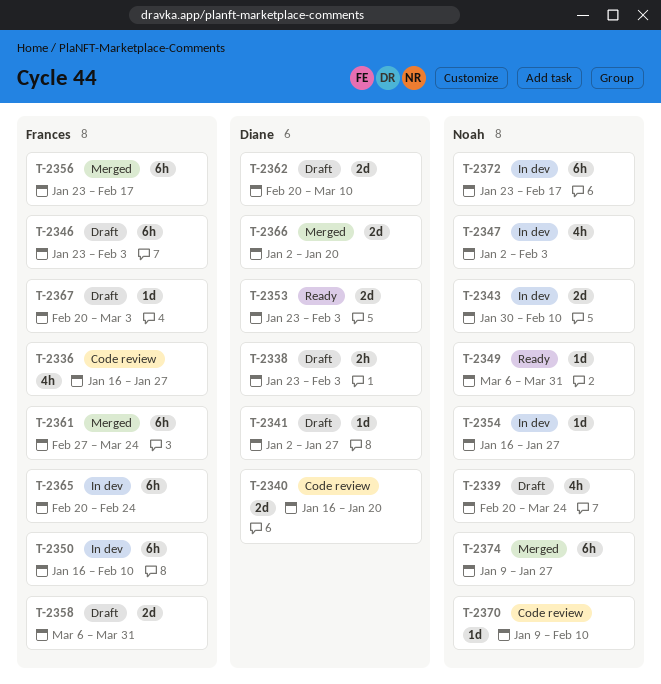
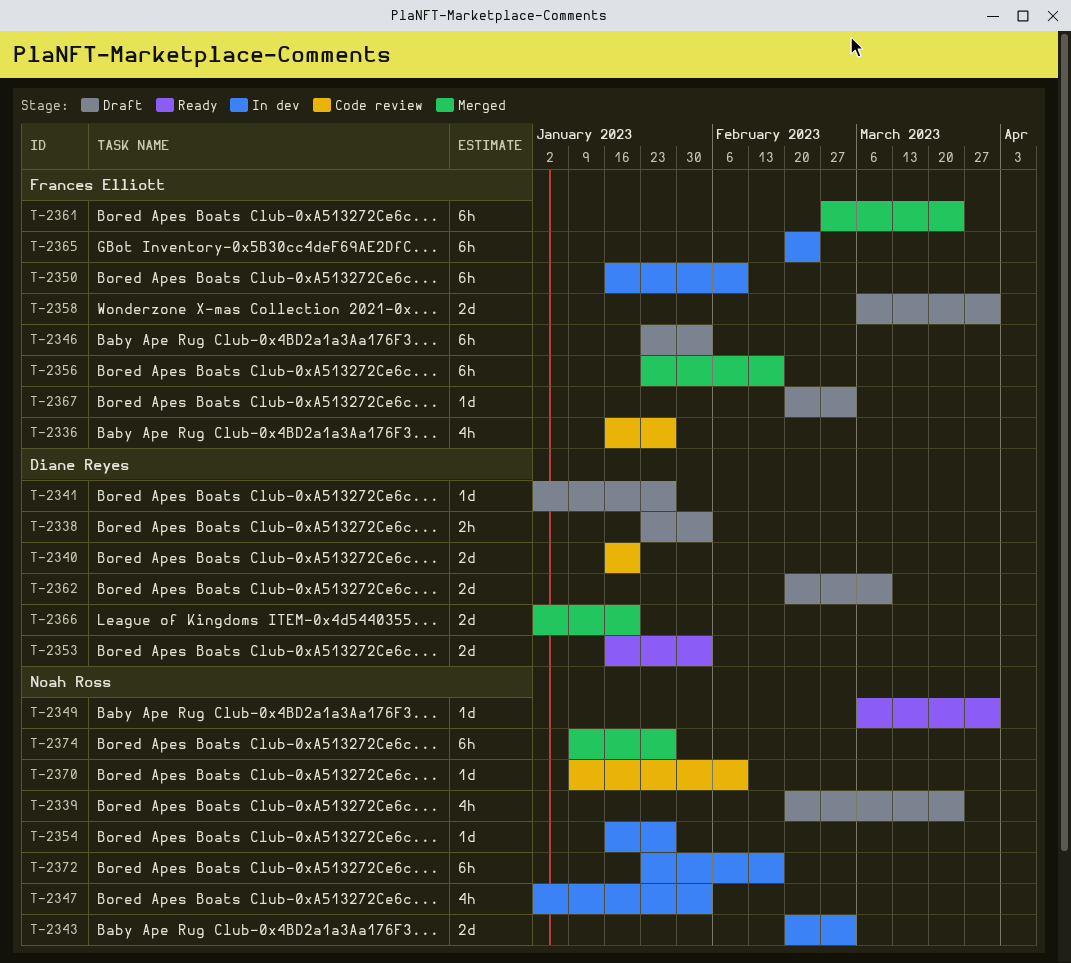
T-2343, start: Jan 30 -> Feb 20
T-2343, due: Feb 10 -> Mar 3
T-2353, start: Jan 23 -> Jan 16

